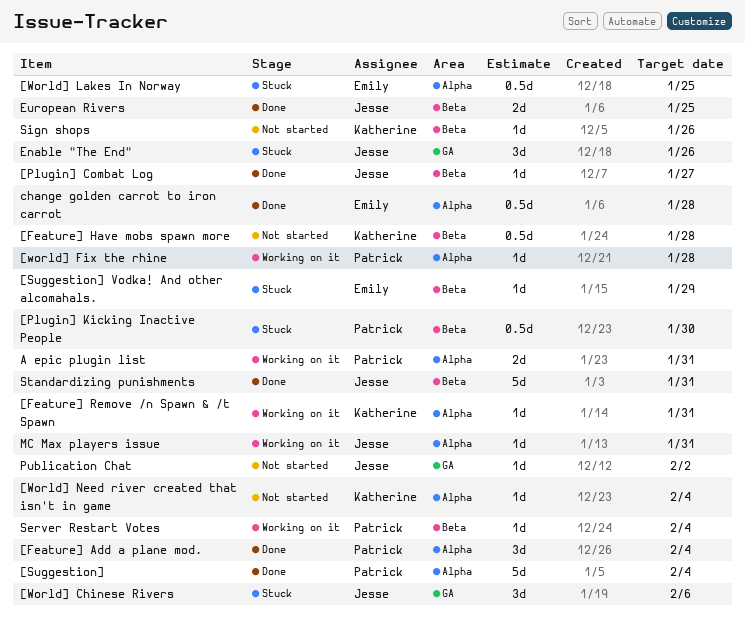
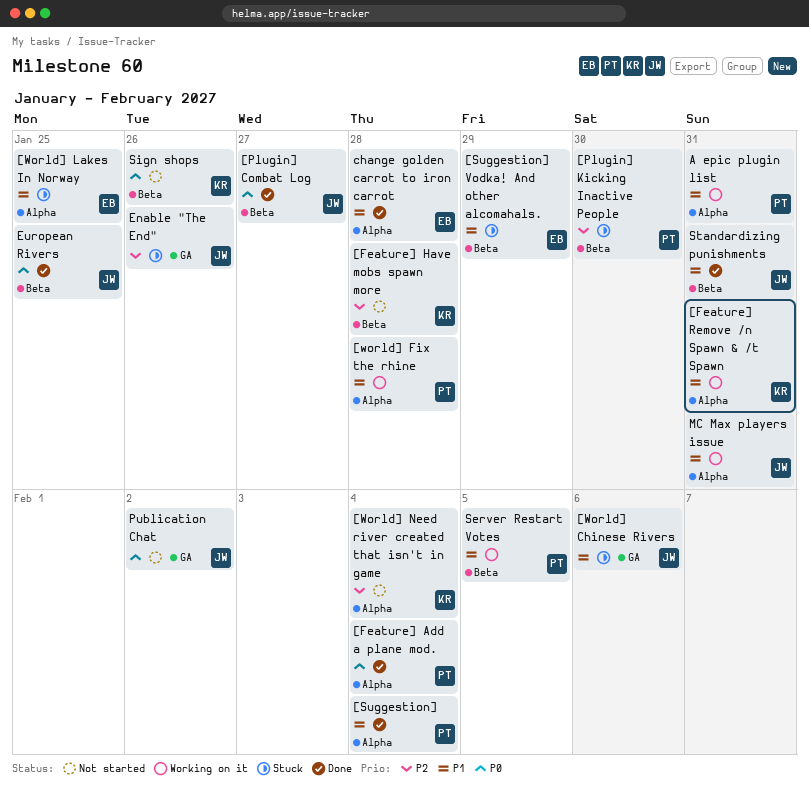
Server Restart Votes, due: Feb 4 -> Feb 5

